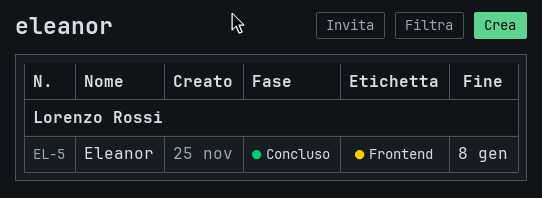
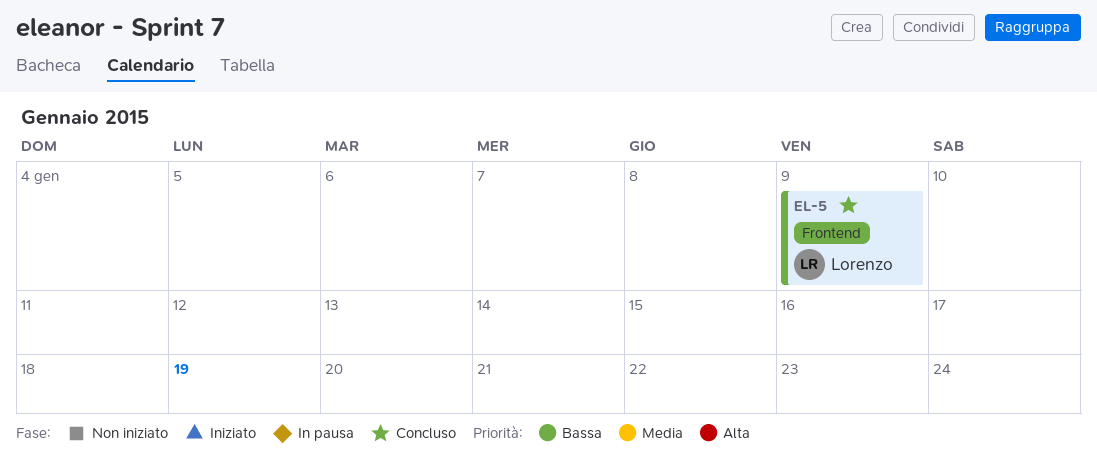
EL-5, due: Jan 8 -> Jan 9

